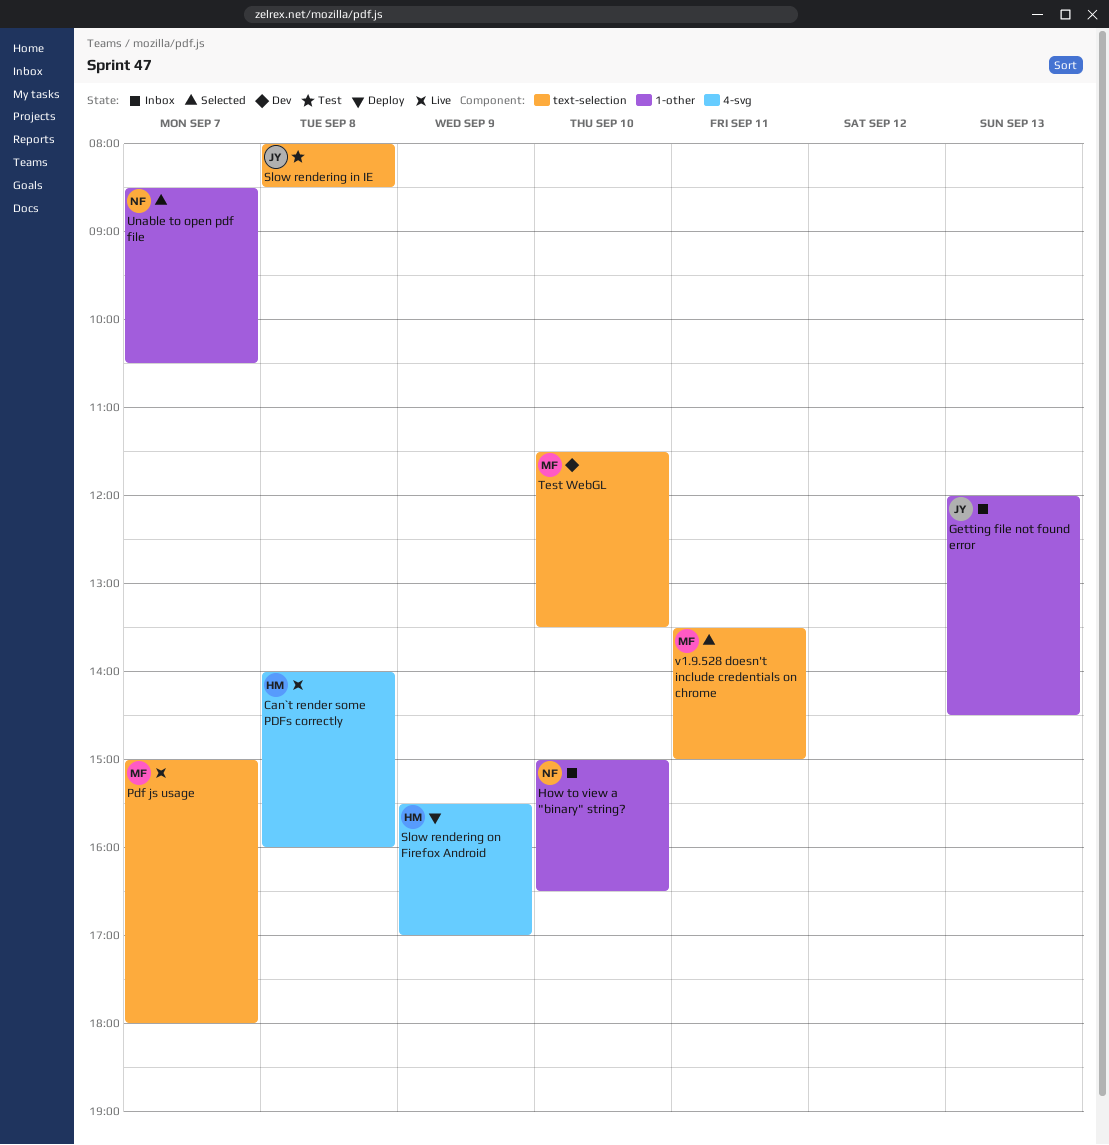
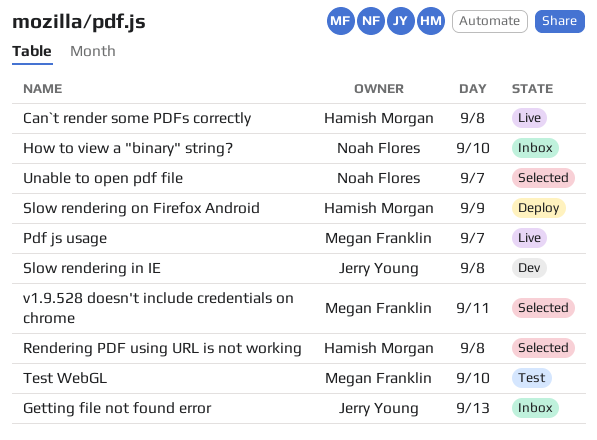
Rendering PDF using URL is not working: none -> present
Slow rendering in IE, status: Test -> Dev
Test WebGL, status: Dev -> Test

